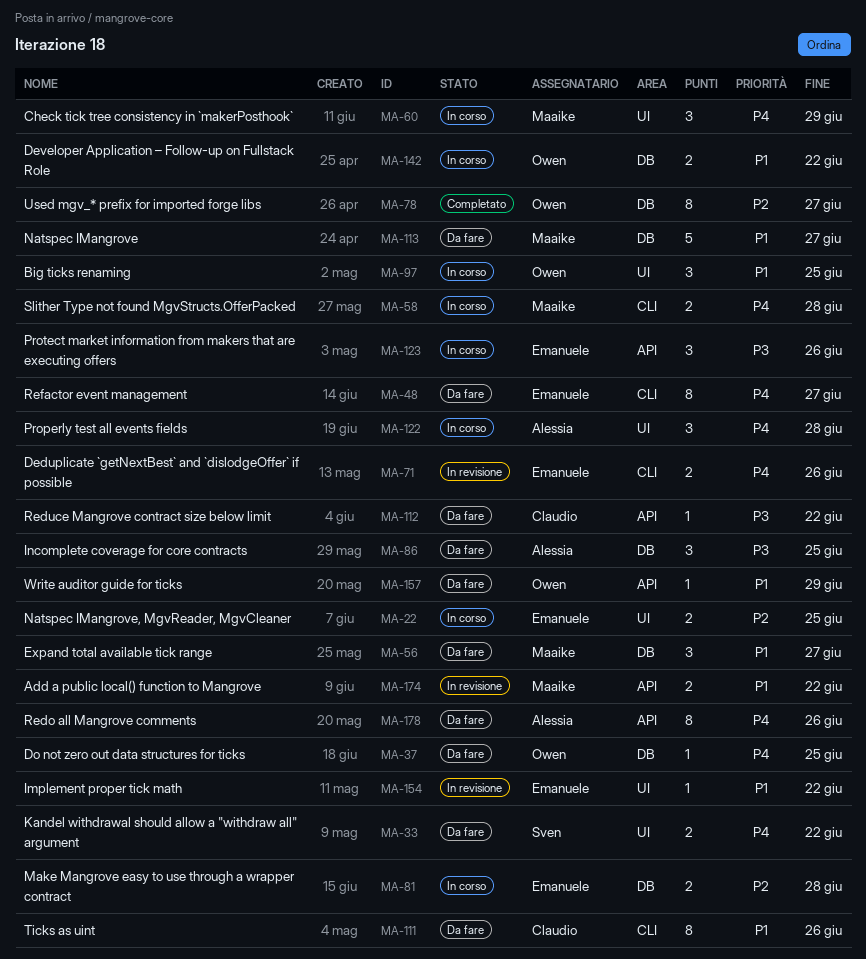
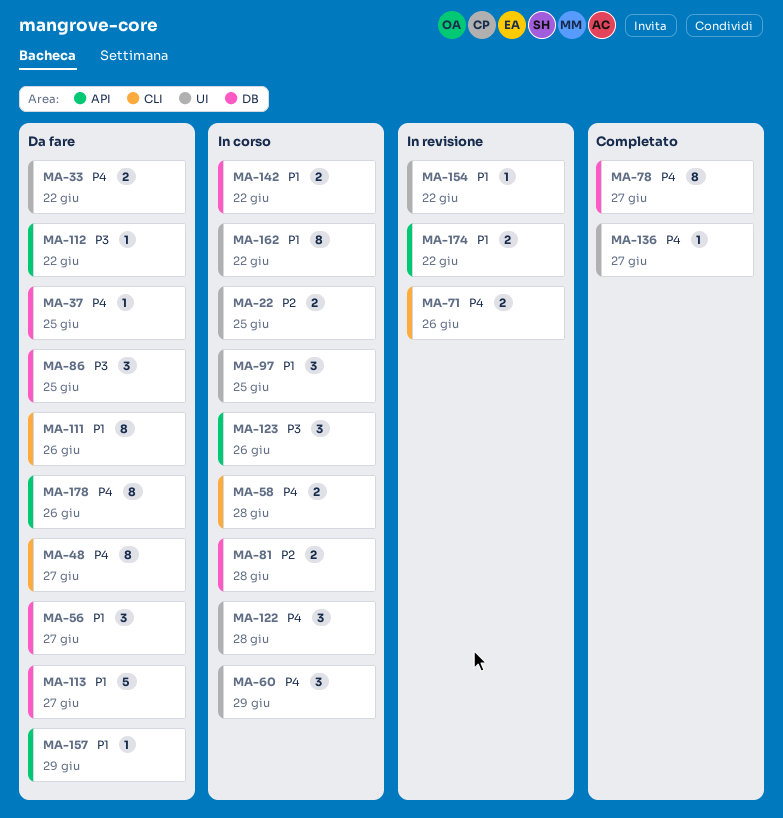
MA-78, priority: P2 -> P4
MA-136: none -> present
MA-162: none -> present

